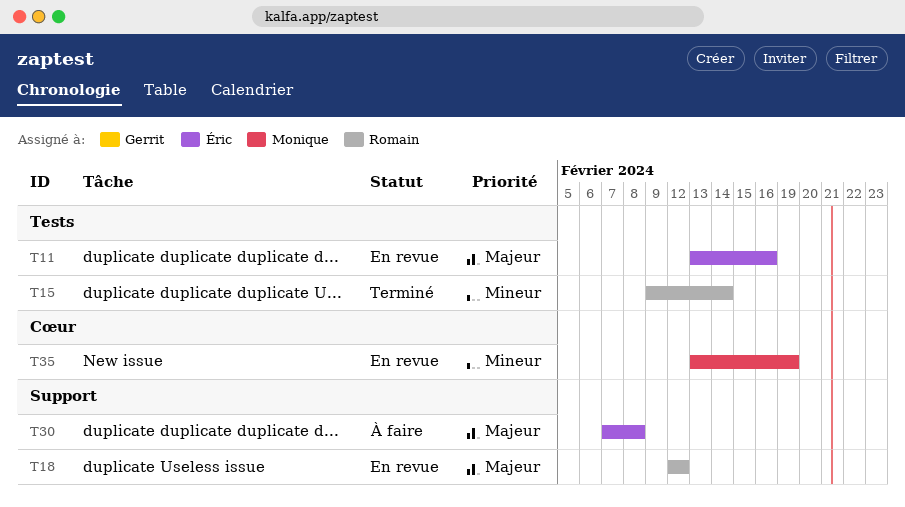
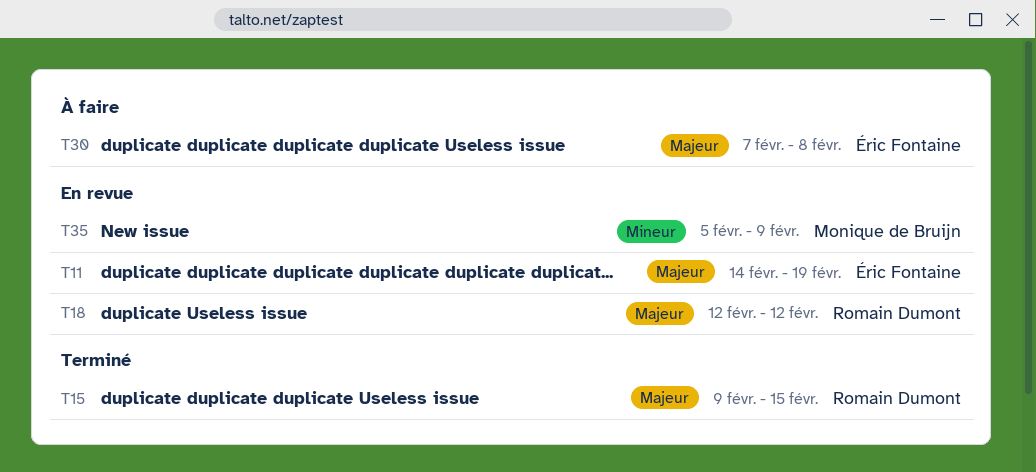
T11, start: Feb 13 -> Feb 14
T11, due: Feb 16 -> Feb 19
T15, priority: Mineur -> Majeur
T15, due: Feb 14 -> Feb 15
T35, start: Feb 13 -> Feb 5
T35, due: Feb 19 -> Feb 9

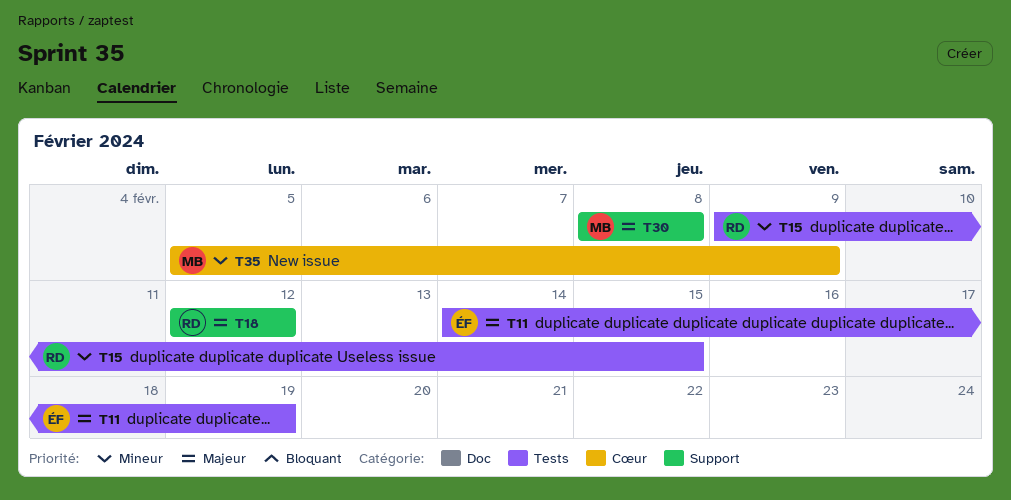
T15, priority: Majeur -> Mineur
T30, owner: Éric Fontaine -> Monique de Bruijn
T30, start: Feb 7 -> Feb 8

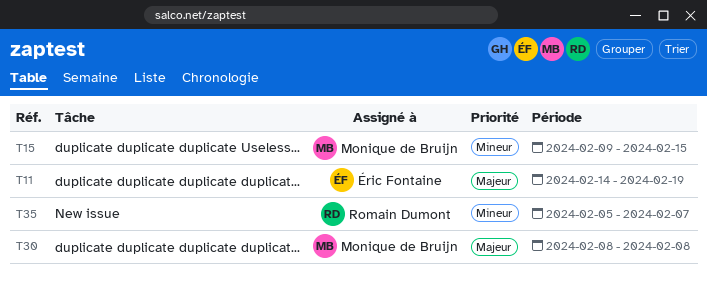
T15, owner: Romain Dumont -> Monique de Bruijn
T18: present -> none
T35, owner: Monique de Bruijn -> Romain Dumont
T35, due: Feb 9 -> Feb 7

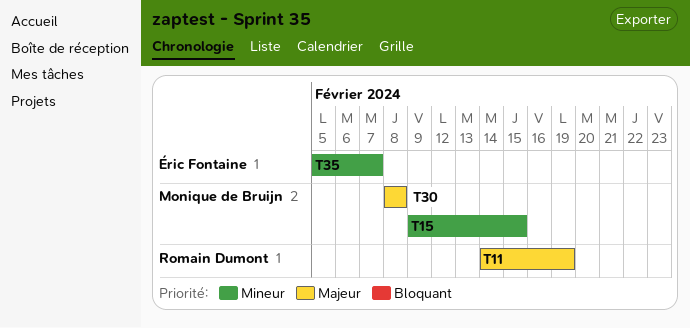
T11, owner: Éric Fontaine -> Romain Dumont
T35, owner: Romain Dumont -> Éric Fontaine

